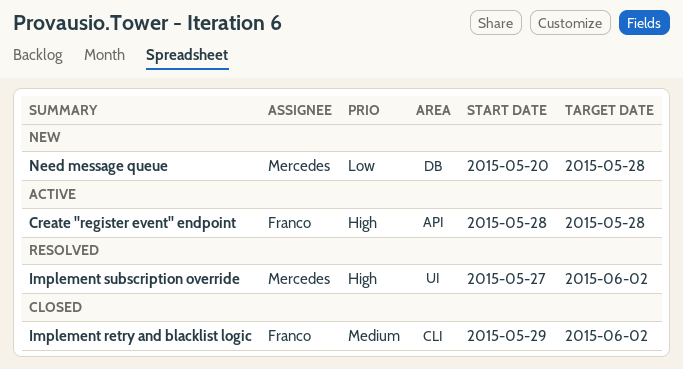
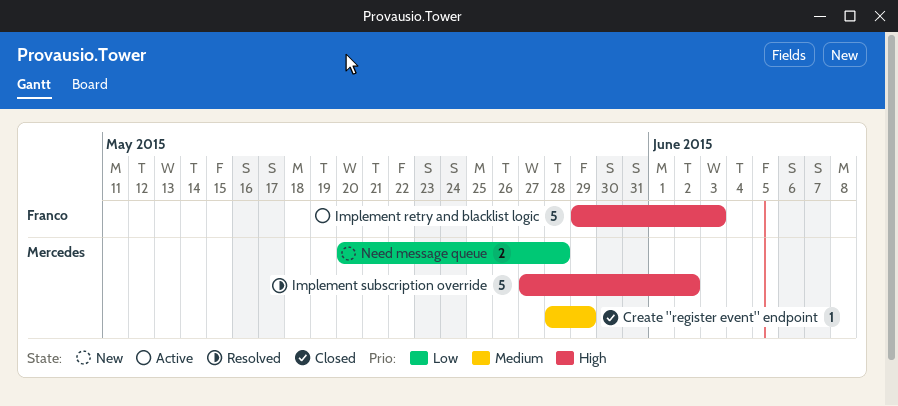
Create "register event" endpoint, status: Active -> Closed
Create "register event" endpoint, owner: Franco -> Mercedes
Create "register event" endpoint, priority: High -> Medium
Create "register event" endpoint, due: May 28 -> May 29
Implement retry and blacklist logic, status: Closed -> Active
Implement retry and blacklist logic, priority: Medium -> High
Implement retry and blacklist logic, due: Jun 2 -> Jun 3

